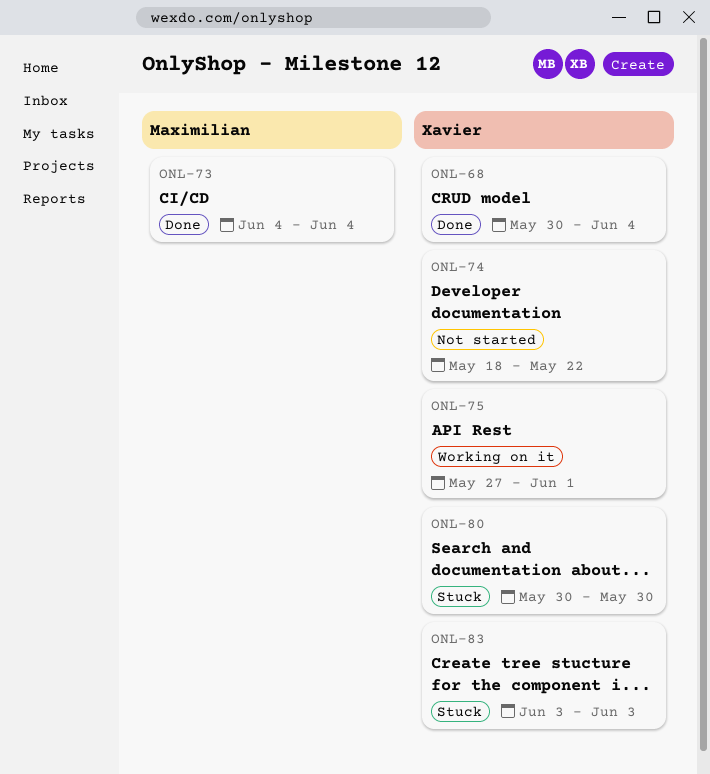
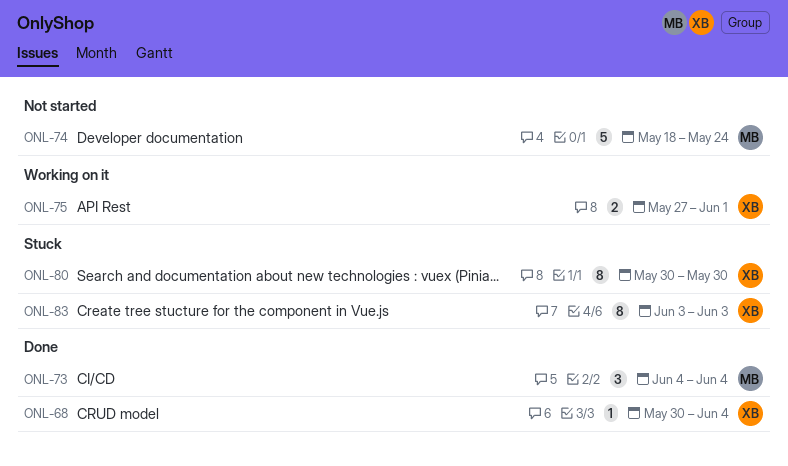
ONL-74, owner: Xavier -> Maximilian
ONL-74, due: May 22 -> May 24

